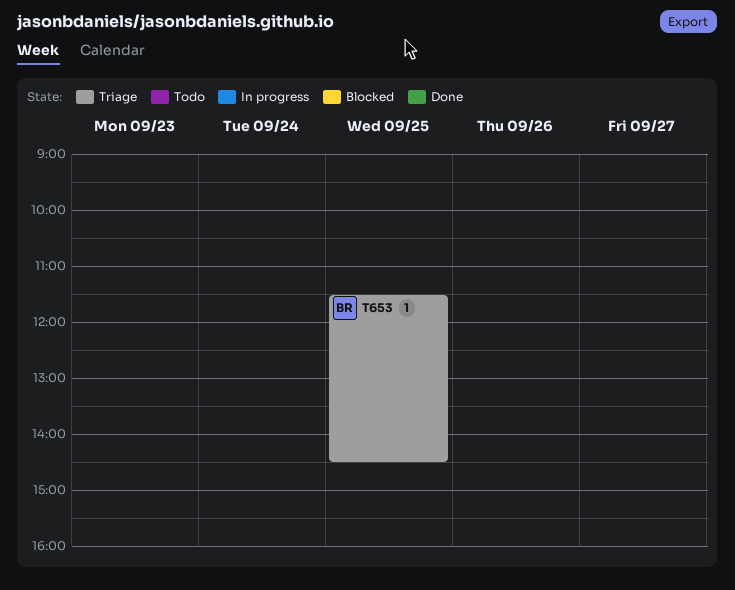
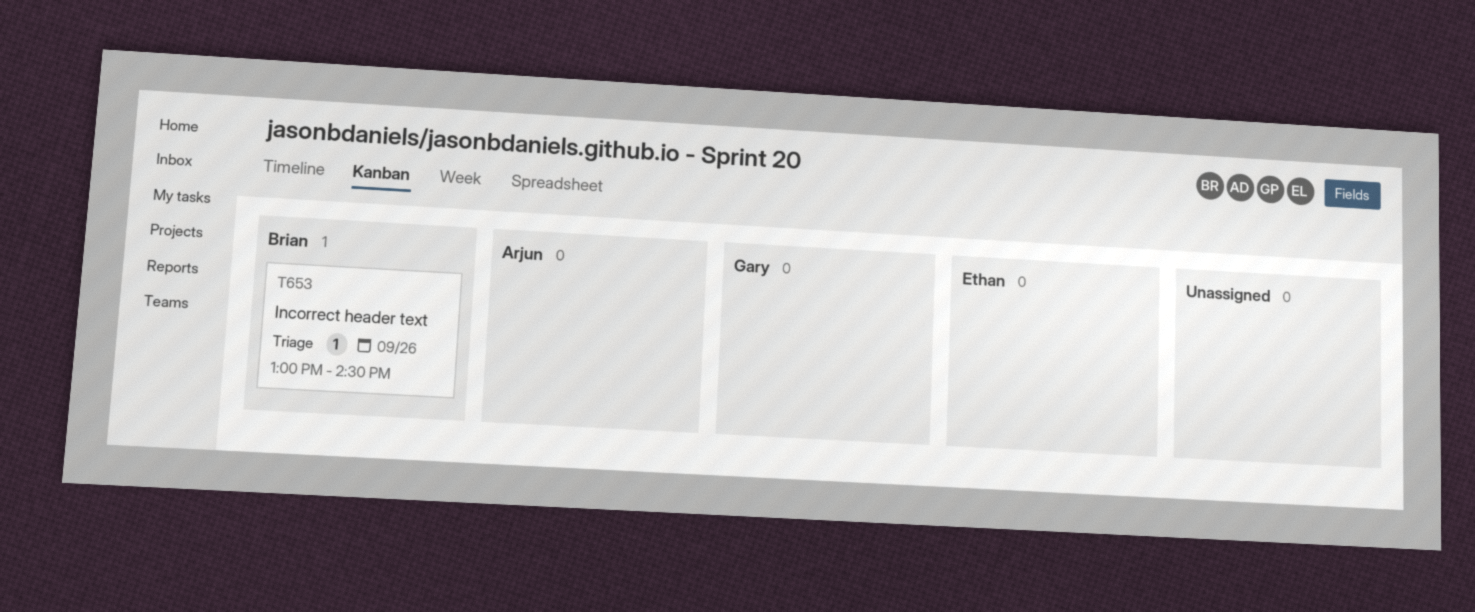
T653, day: Sep 25 -> Sep 26
T653, begins: 11:30 -> 13:00

